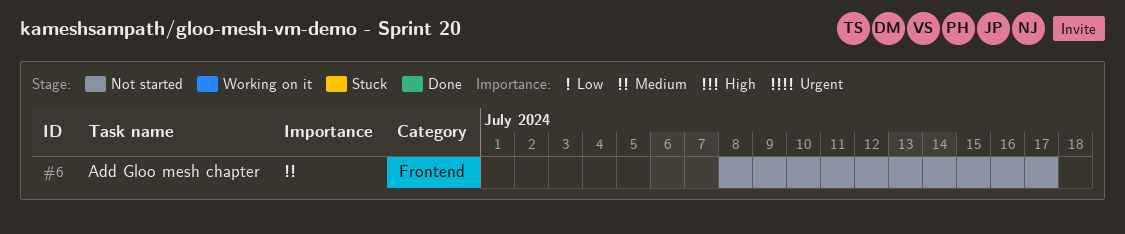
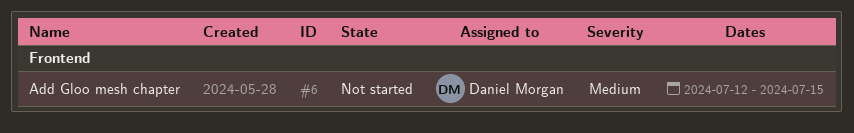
#6, start: Jul 8 -> Jul 12
#6, due: Jul 17 -> Jul 15

